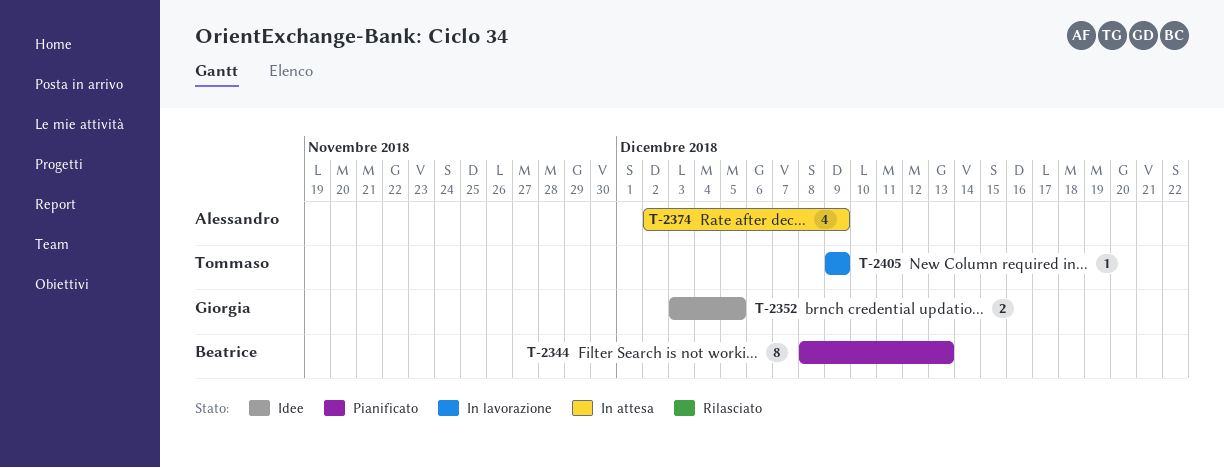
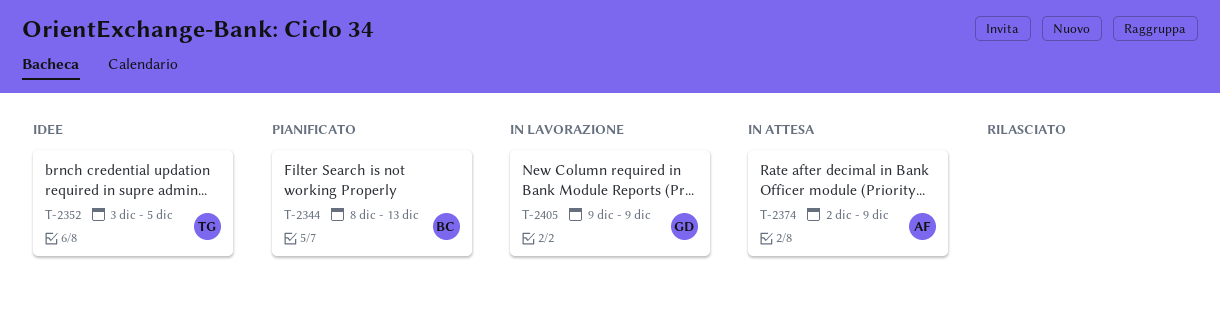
T-2352, owner: Giorgia -> Tommaso
T-2405, owner: Tommaso -> Giorgia

